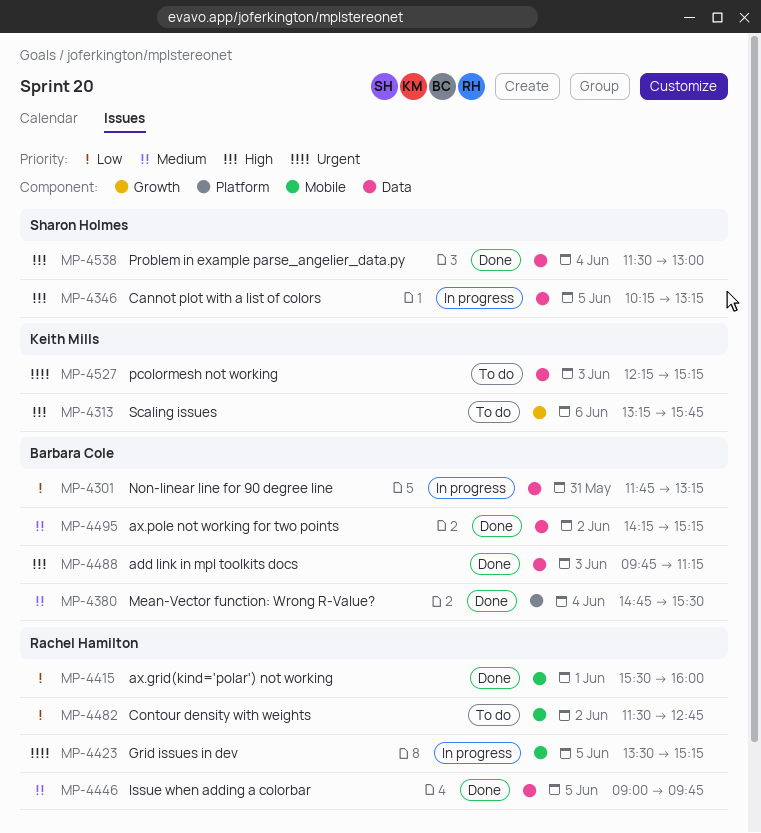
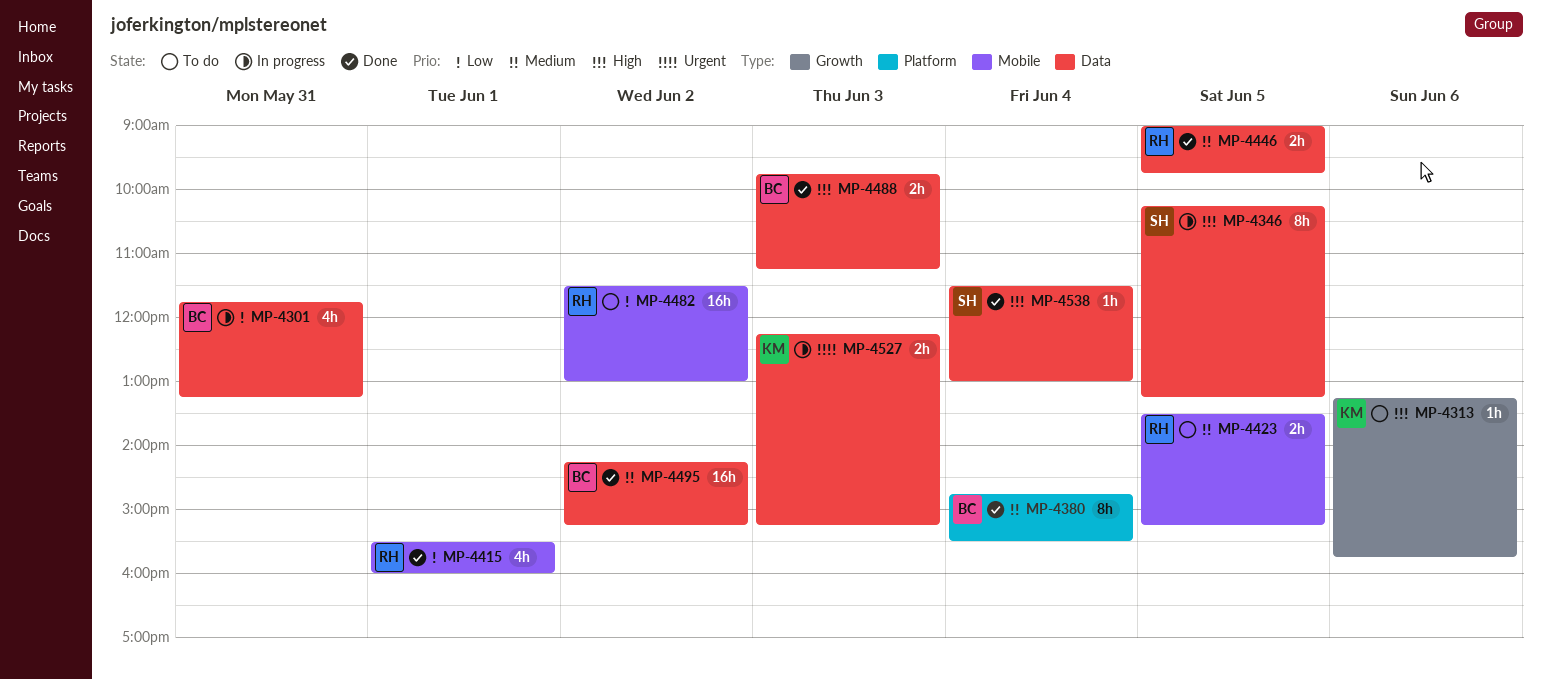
MP-4423, status: In progress -> To do
MP-4423, priority: Urgent -> Medium
MP-4482, ends: 12:45 -> 13:00
MP-4527, status: To do -> In progress

